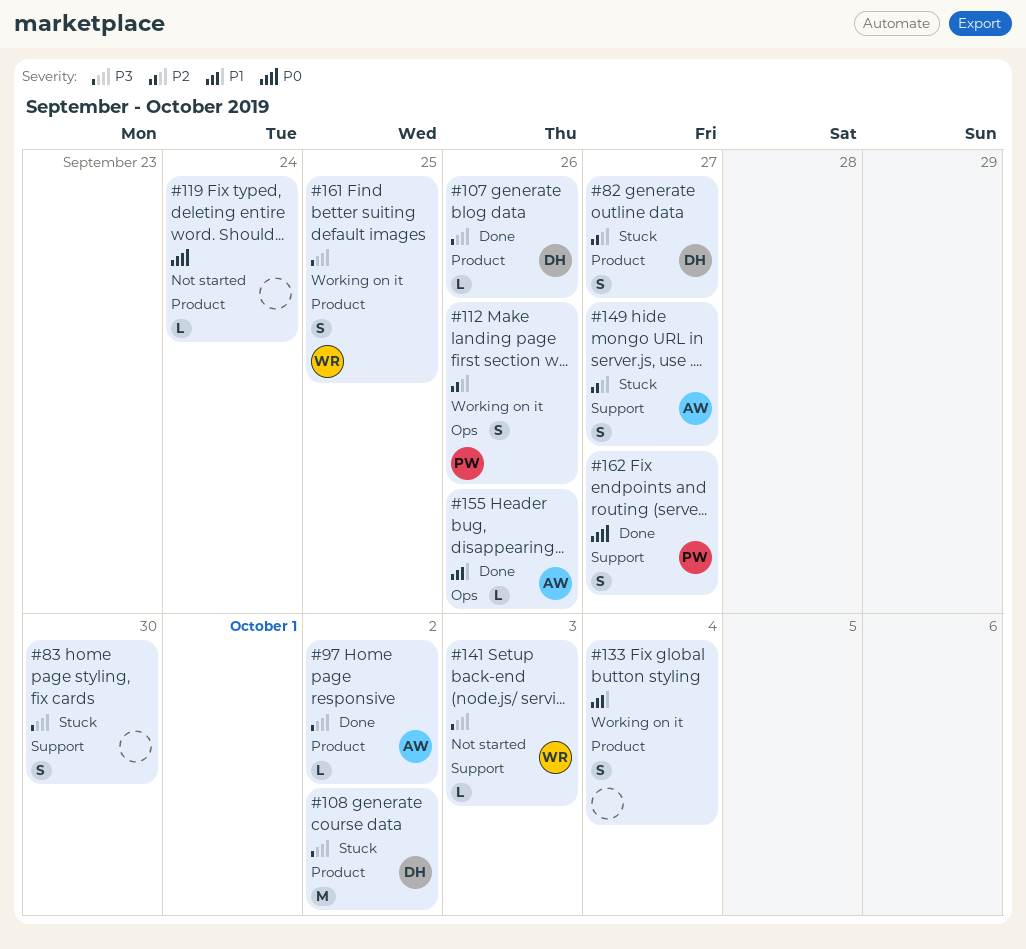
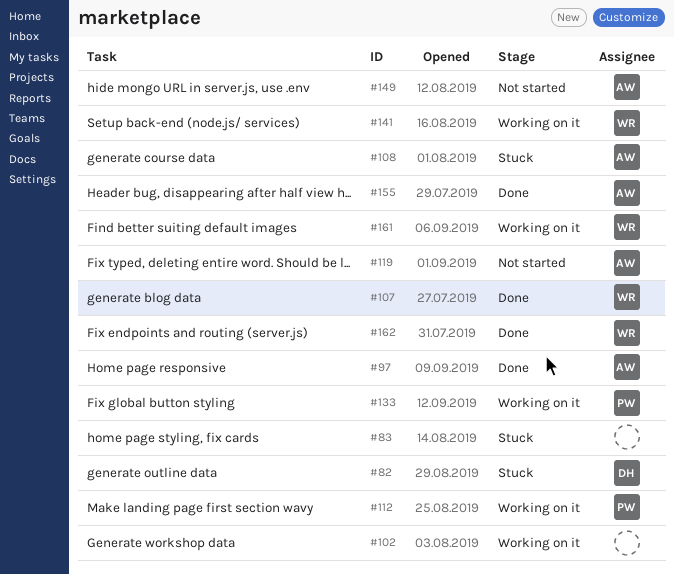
#102: none -> present
#107, owner: DH -> WR
#108, owner: DH -> AW
#119, owner: none -> AW
#133, owner: none -> PW
#141, status: Not started -> Working on it
#149, status: Stuck -> Not started
#162, owner: PW -> WR

